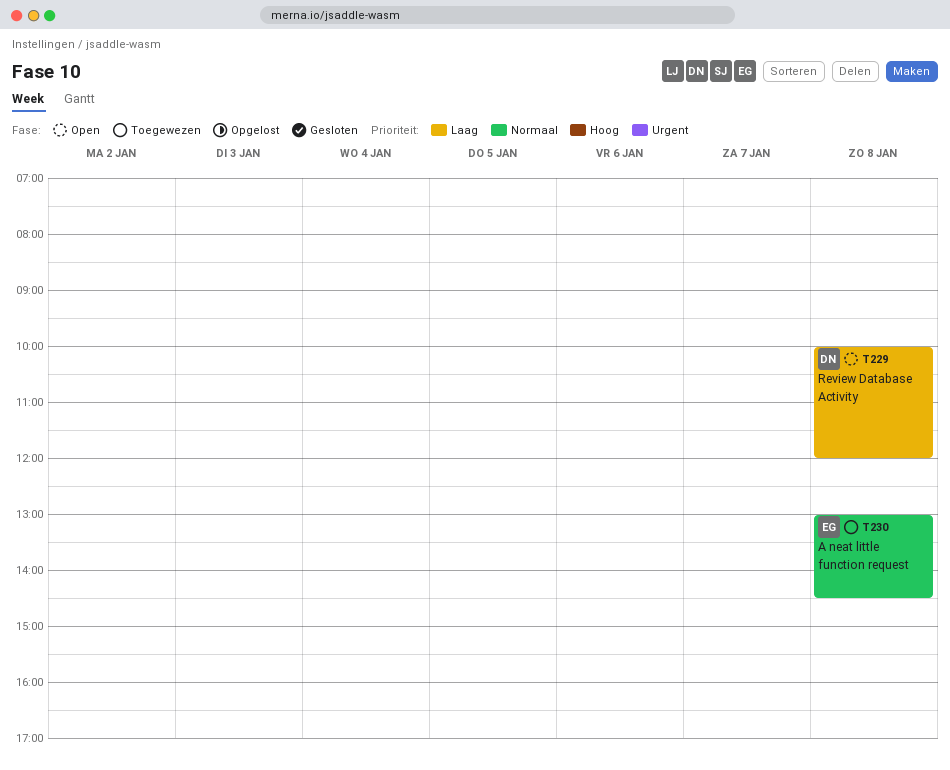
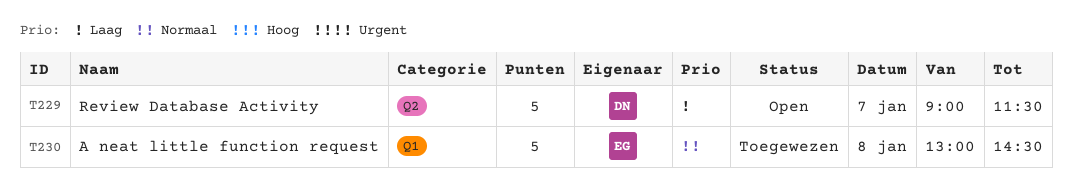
T229, day: Jan 8 -> Jan 7
T229, begins: 10:00 -> 09:00
T229, ends: 12:00 -> 11:30

